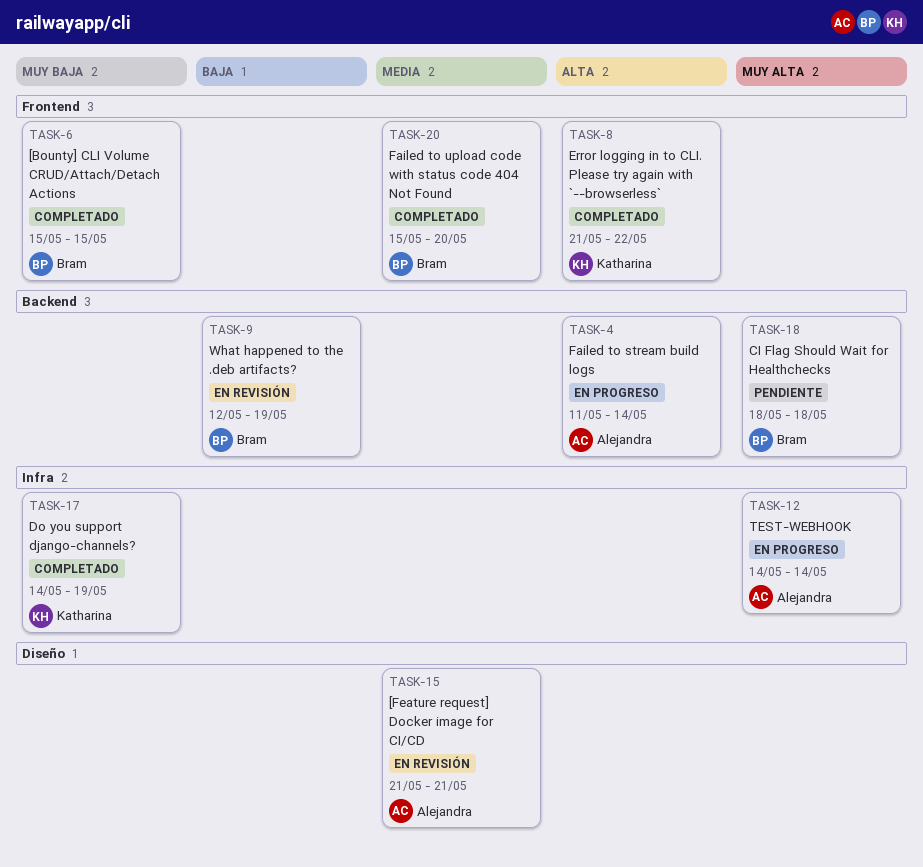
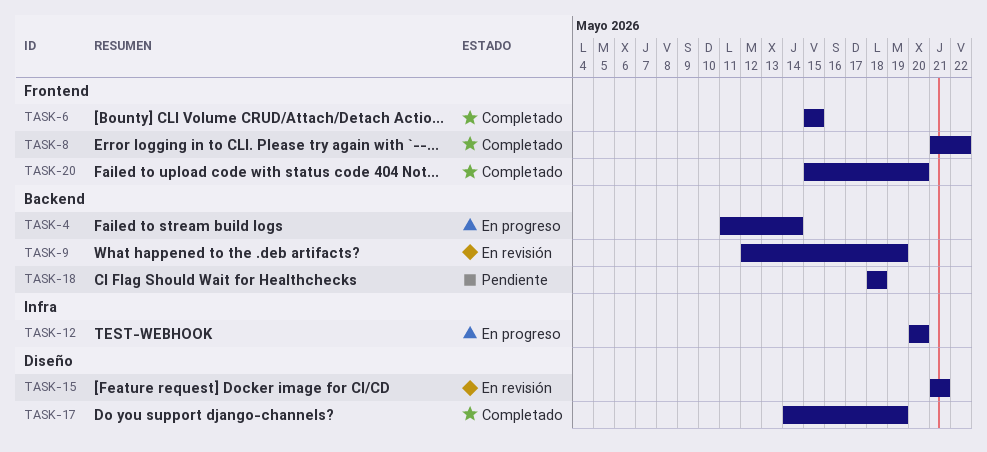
TASK-12, start: May 14 -> May 20
TASK-12, due: May 14 -> May 20
TASK-17, label: Infra -> Diseño

